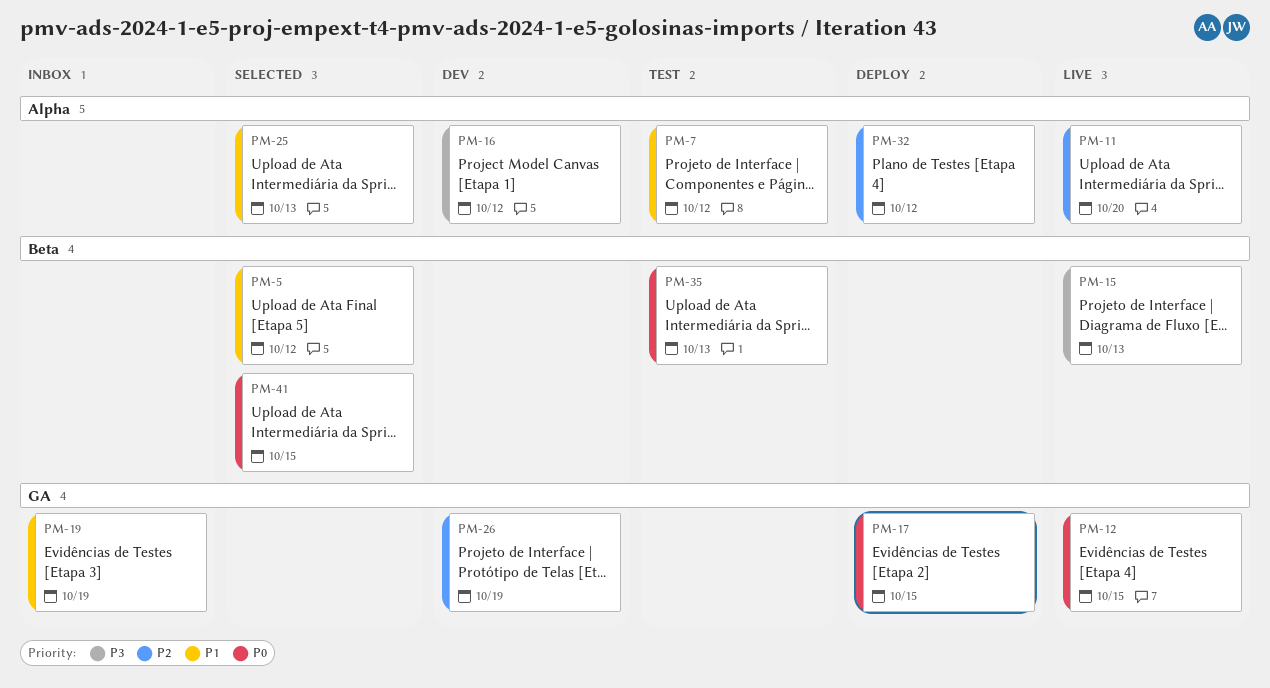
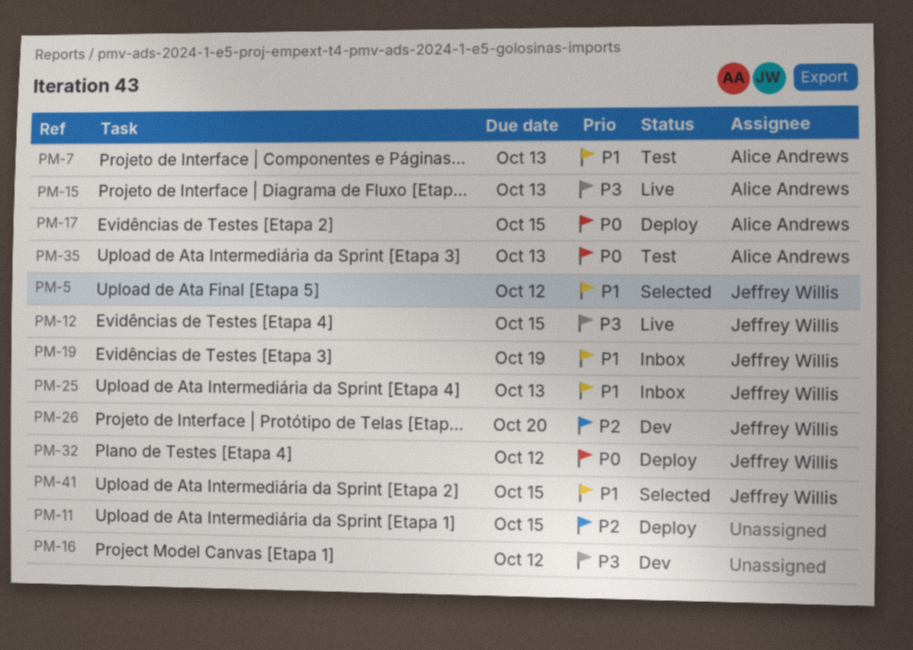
PM-7, due: Oct 12 -> Oct 13
PM-11, status: Live -> Deploy
PM-11, due: Oct 20 -> Oct 15
PM-12, priority: P0 -> P3
PM-25, status: Selected -> Inbox
PM-26, due: Oct 19 -> Oct 20
PM-32, priority: P2 -> P0
PM-41, priority: P0 -> P1

